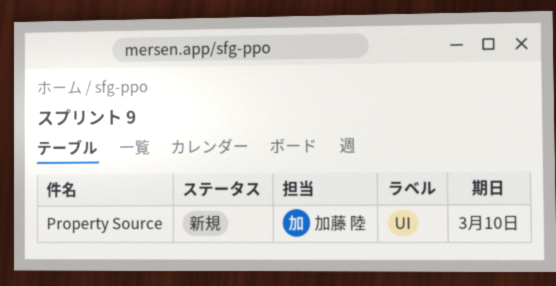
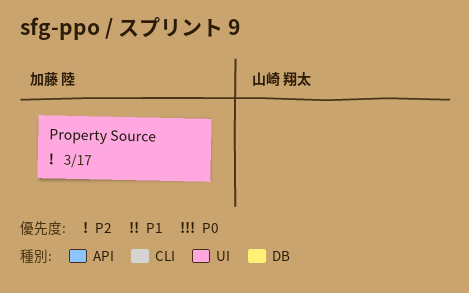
Property Source, due: Mar 10 -> Mar 17

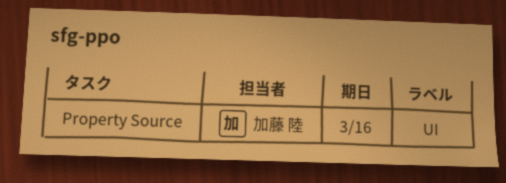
Property Source, due: Mar 17 -> Mar 16

